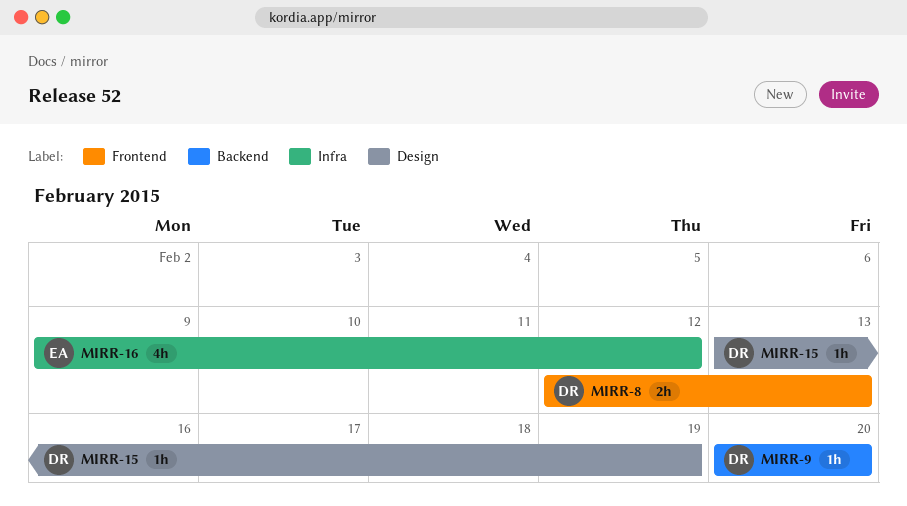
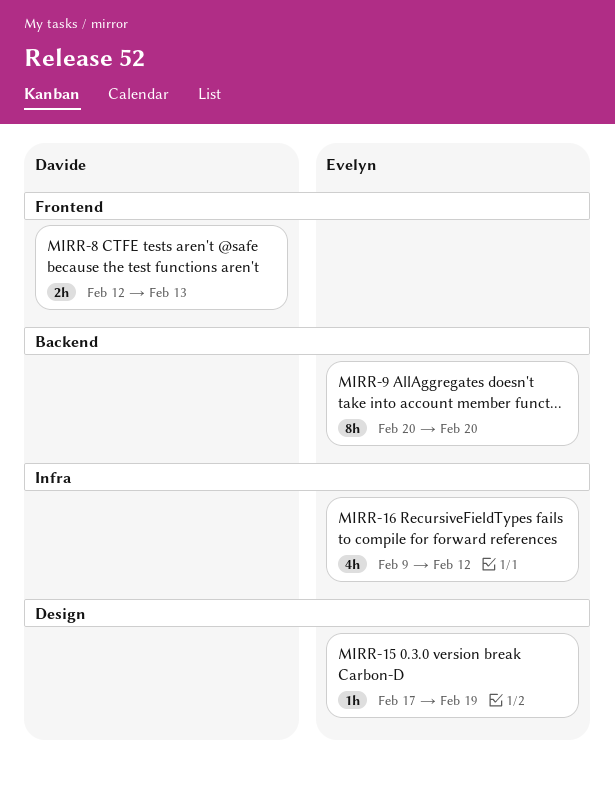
MIRR-9, owner: Davide -> Evelyn
MIRR-9, estimate: 1h -> 8h
MIRR-15, owner: Davide -> Evelyn
MIRR-15, start: Feb 13 -> Feb 17

